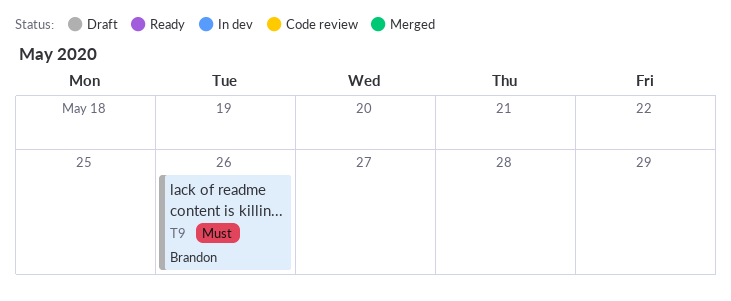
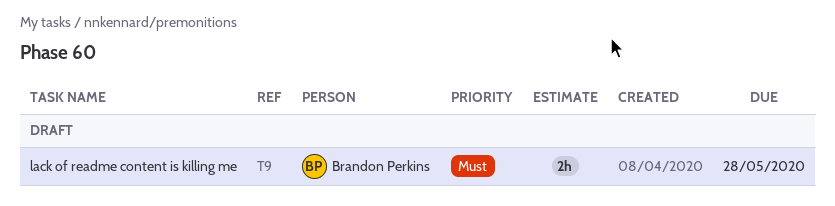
T9, due: May 26 -> May 28

